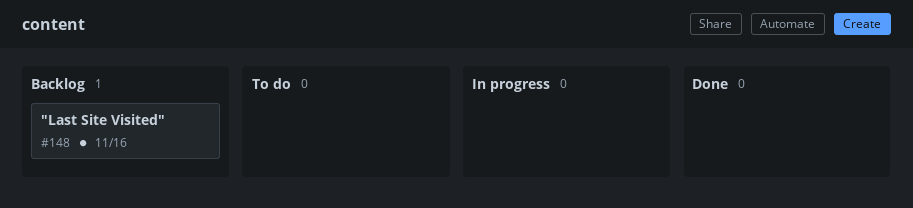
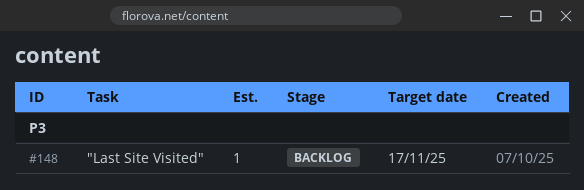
#148, due: Nov 16 -> Nov 17

